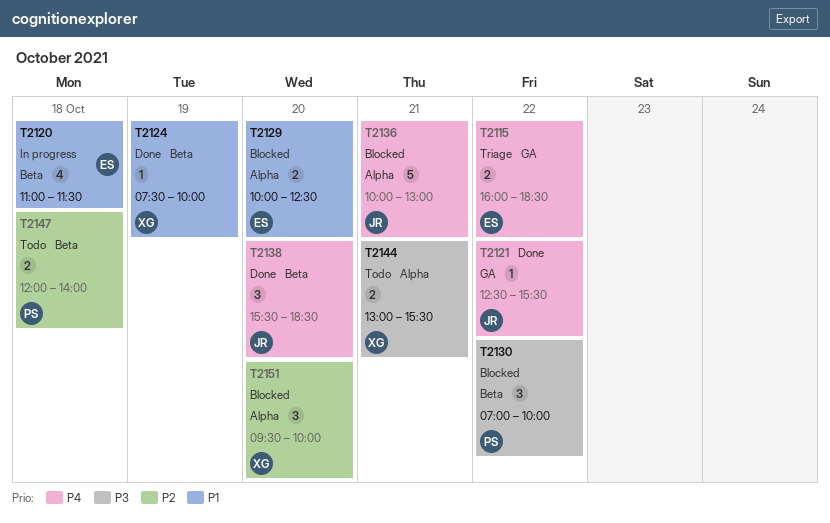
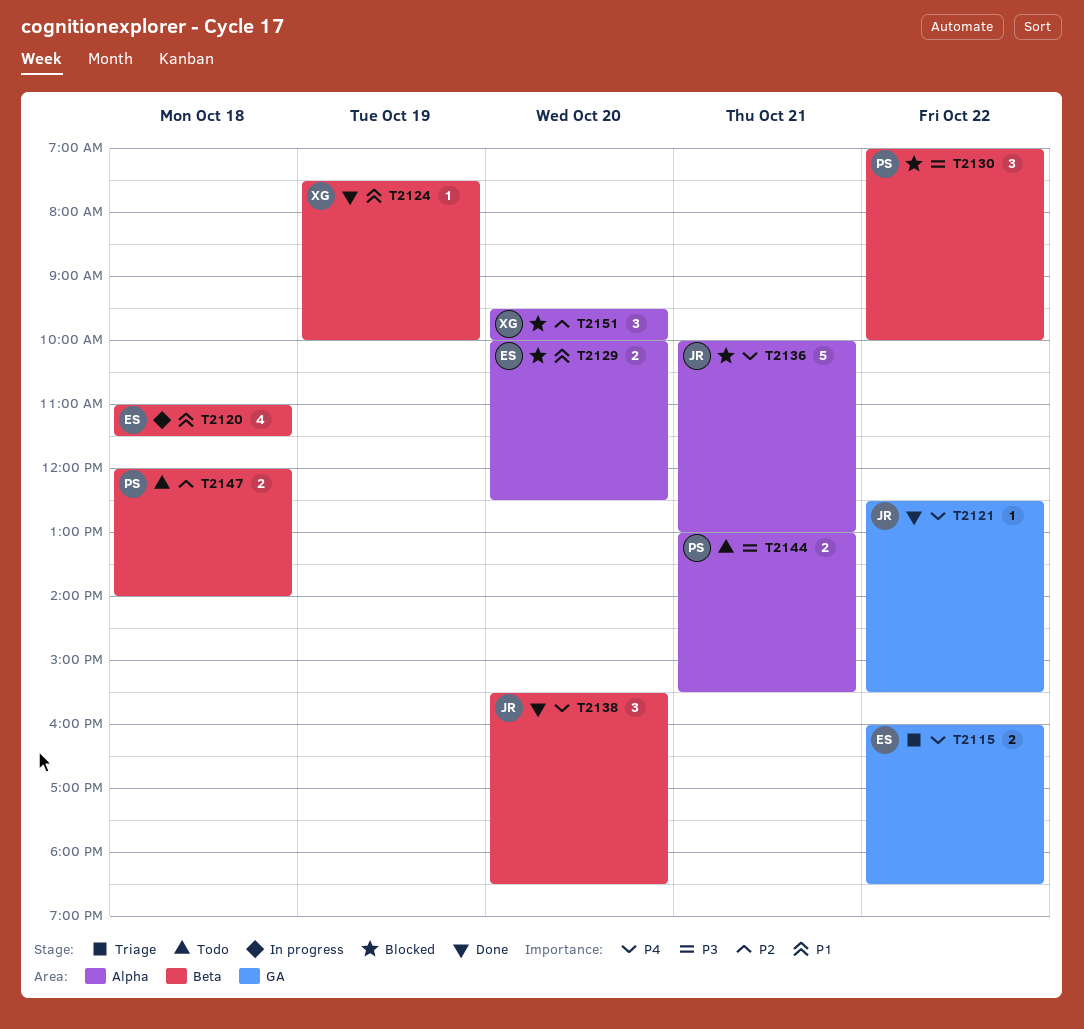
T2144, owner: XG -> PS

